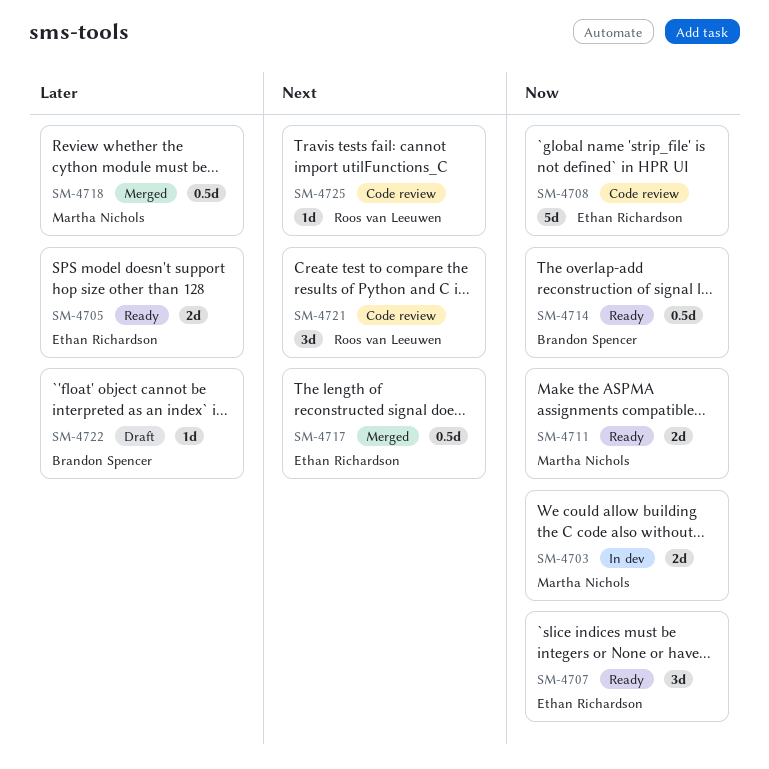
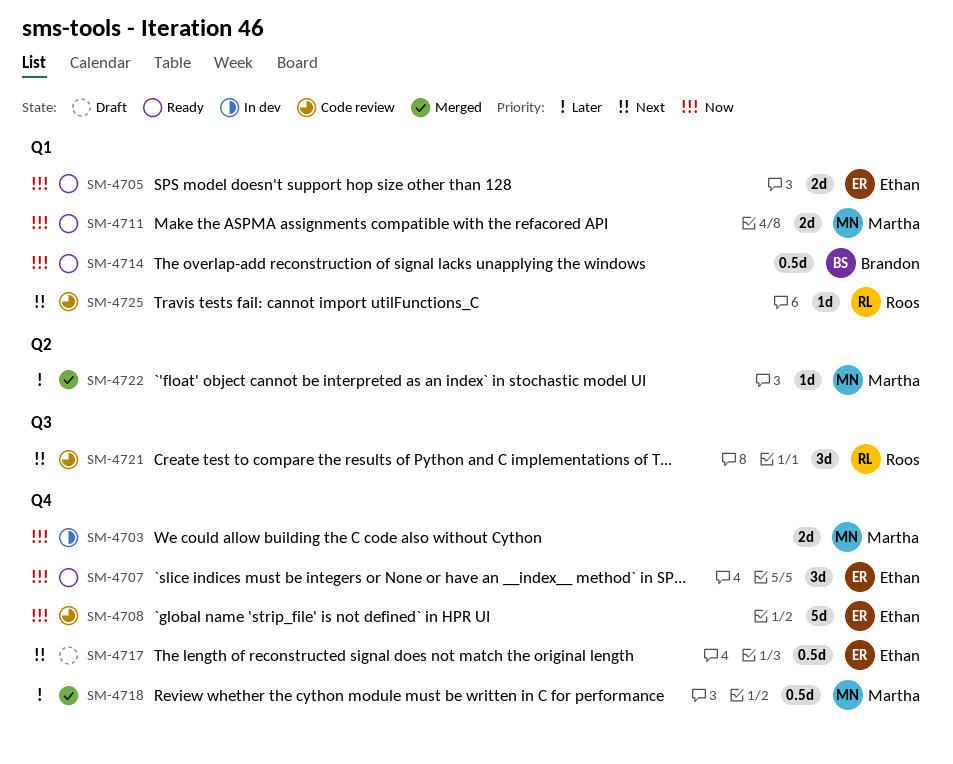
SM-4705, priority: Later -> Now
SM-4717, status: Merged -> Draft
SM-4722, status: Draft -> Merged
SM-4722, owner: Brandon Spencer -> Martha Nichols

